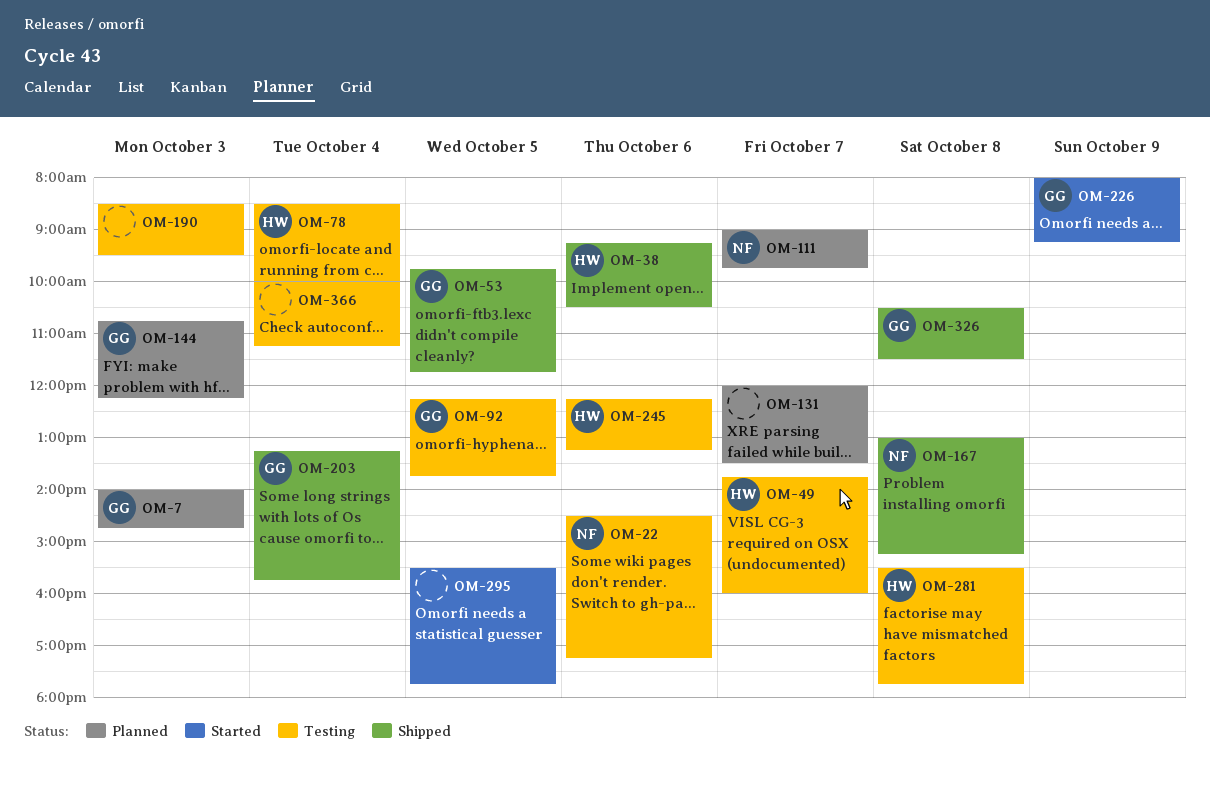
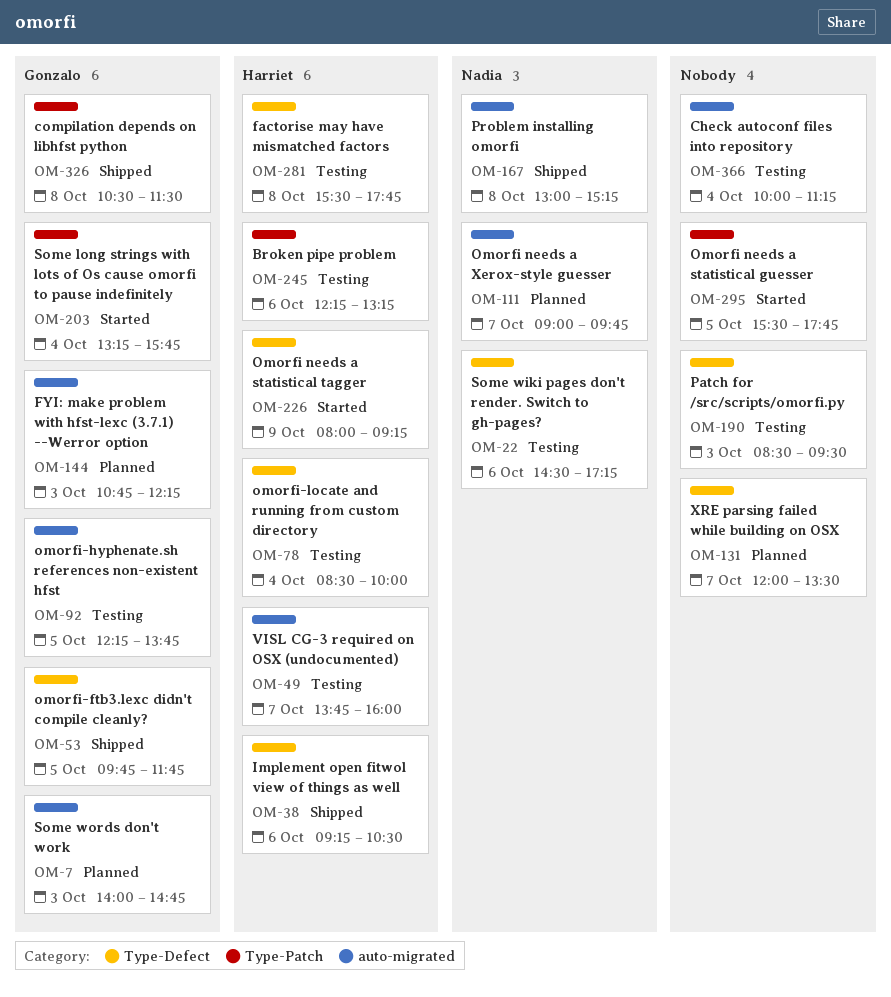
OM-203, status: Shipped -> Started
OM-226, owner: Gonzalo -> Harriet

